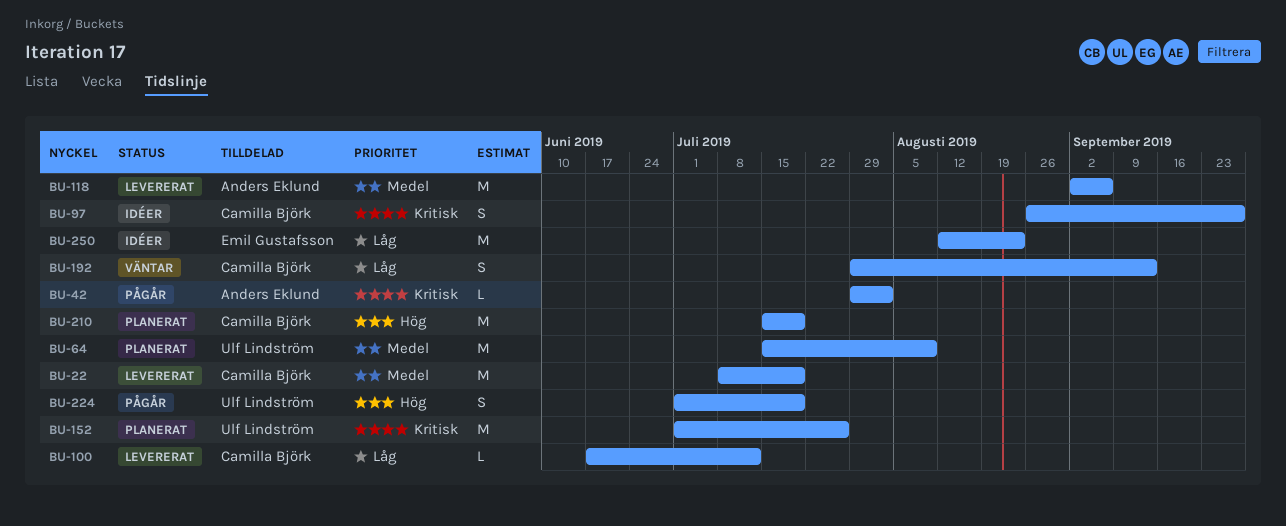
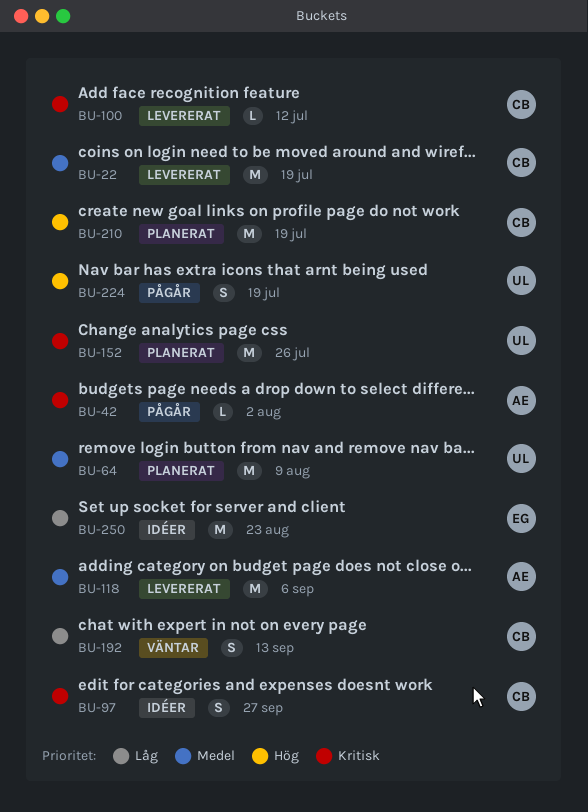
BU-100, priority: Låg -> Kritisk

